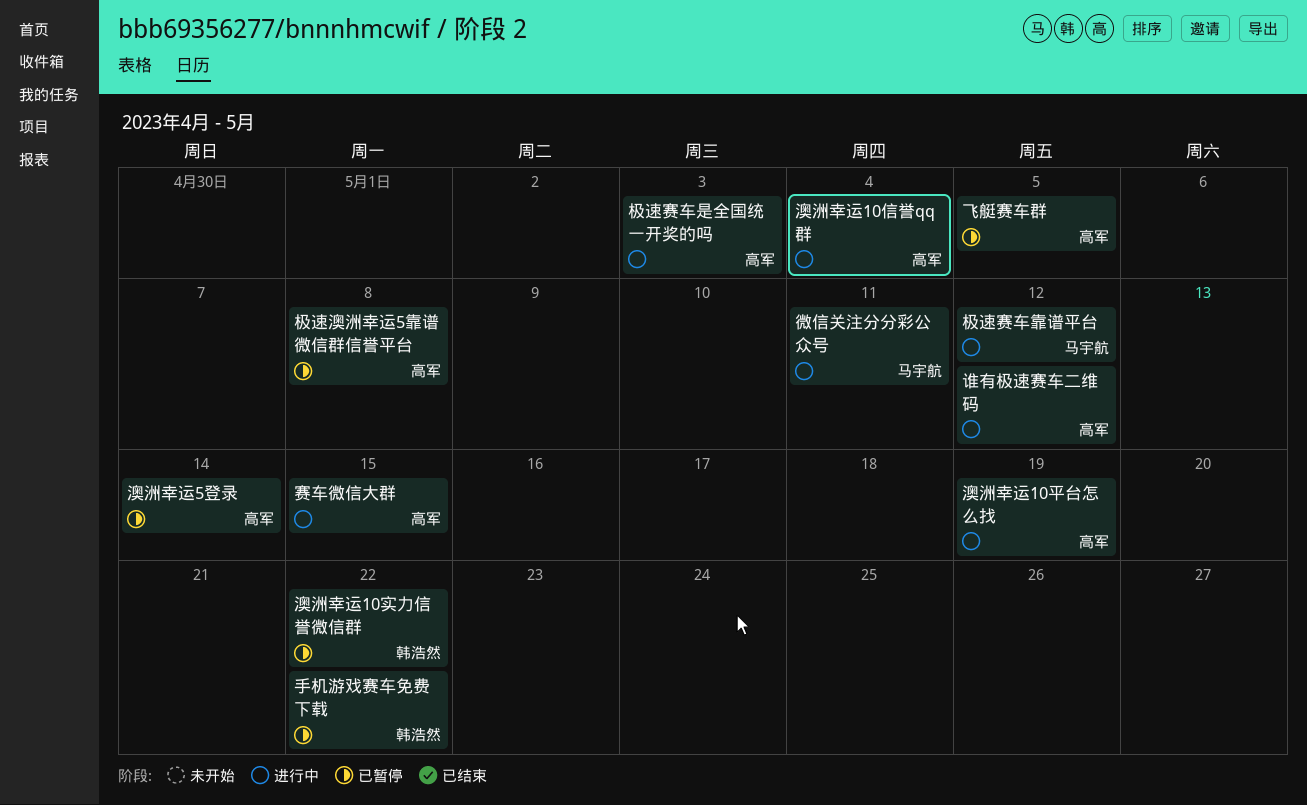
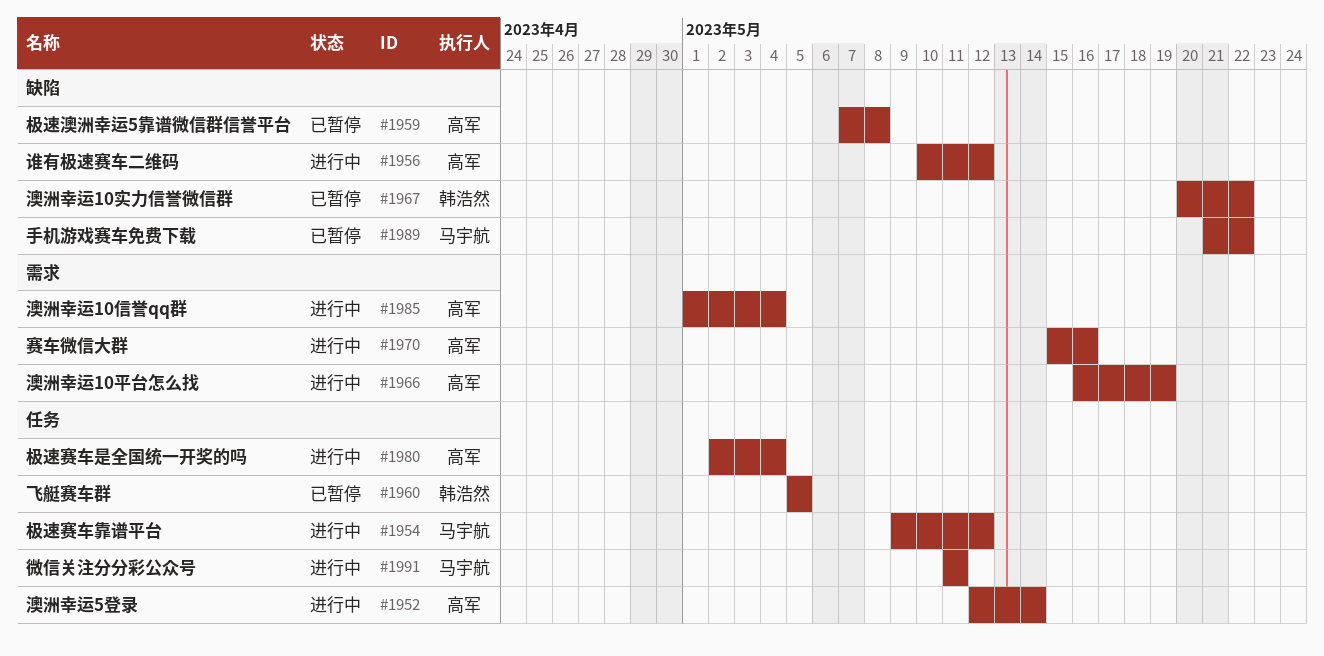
手机游戏赛车免费下载, owner: 韩浩然 -> 马宇航
极速赛车是全国统一开奖的吗, due: May 3 -> May 4
澳洲幸运5登录, status: 已暂停 -> 进行中
赛车微信大群, due: May 15 -> May 16
飞艇赛车群, owner: 高军 -> 韩浩然

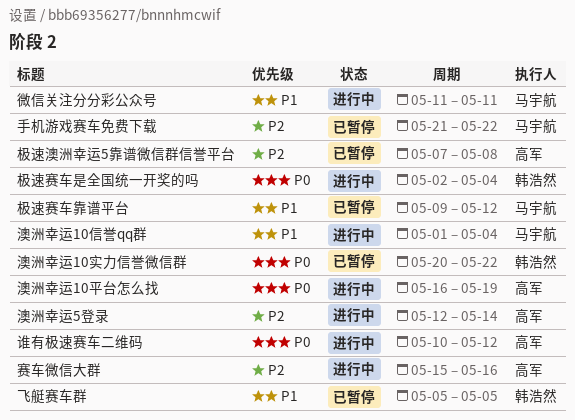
极速赛车是全国统一开奖的吗, owner: 高军 -> 韩浩然
极速赛车靠谱平台, status: 进行中 -> 已暂停
澳洲幸运10信誉qq群, owner: 高军 -> 马宇航

